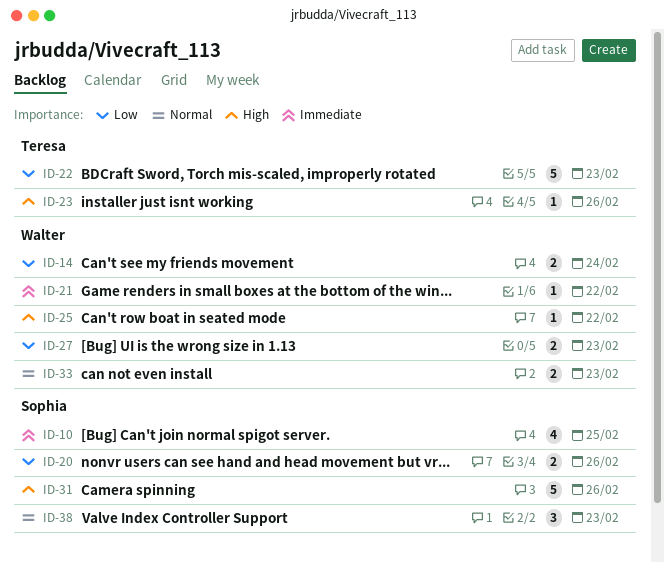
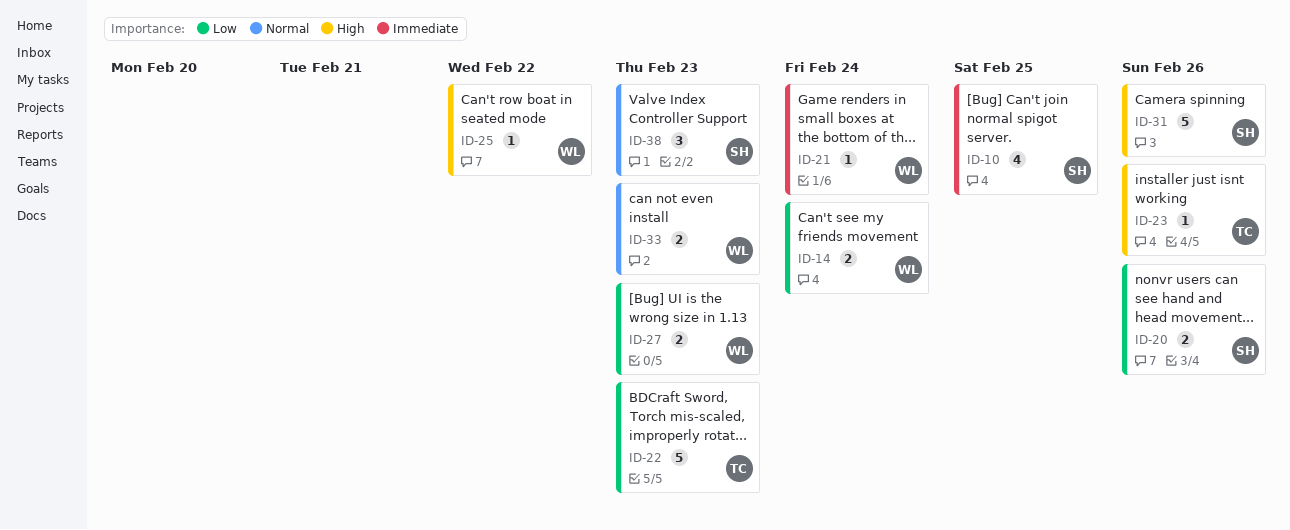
ID-21, due: Feb 22 -> Feb 24

